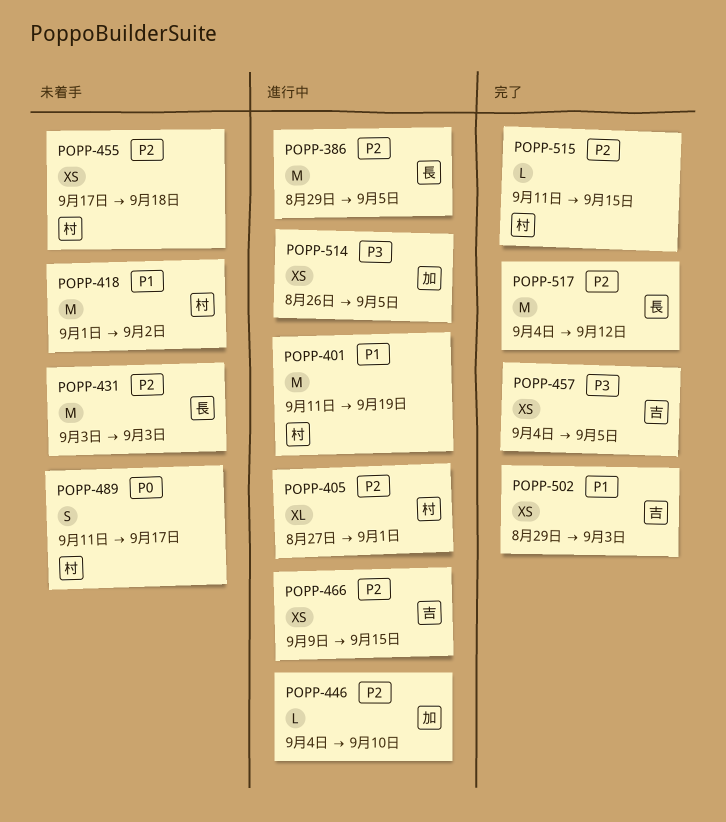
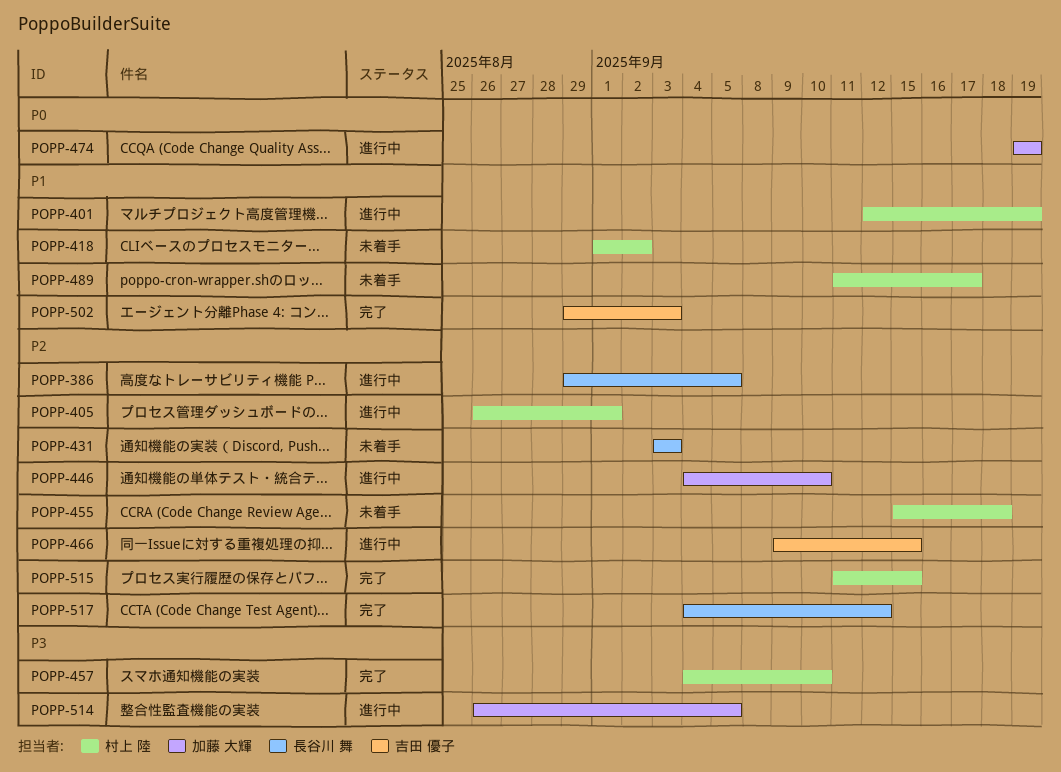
POPP-401, start: Sep 11 -> Sep 12
POPP-405, start: Aug 27 -> Aug 26
POPP-455, start: Sep 17 -> Sep 15
POPP-457, owner: 吉田 優子 -> 村上 陸
POPP-457, due: Sep 5 -> Sep 10
POPP-474: none -> present
POPP-489, priority: P0 -> P1

